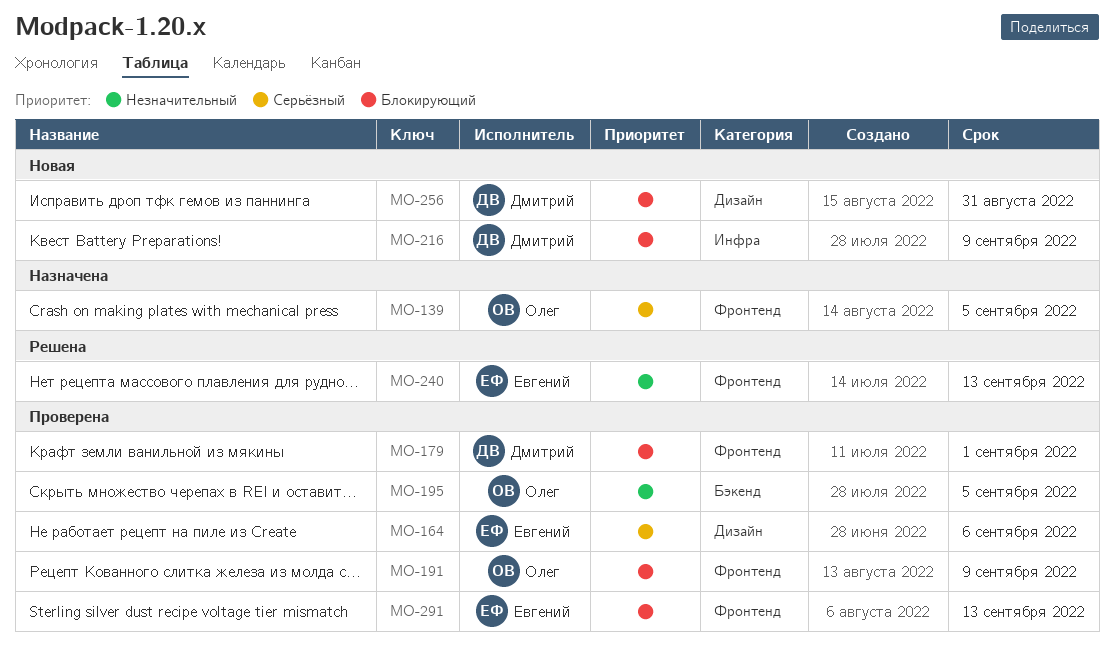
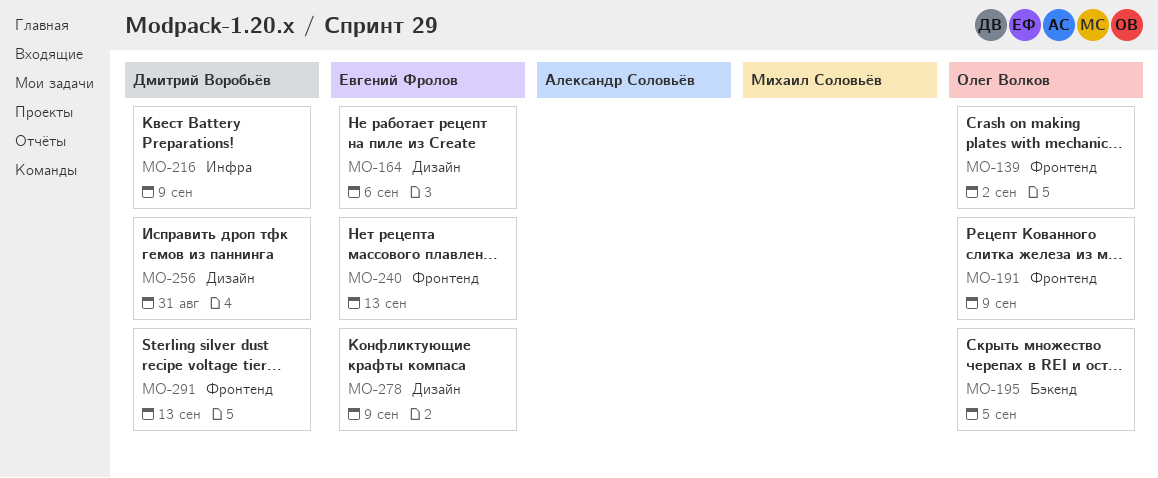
MO-139, due: Sep 5 -> Sep 2
MO-179: present -> none
MO-278: none -> present
MO-291, owner: Евгений Фролов -> Дмитрий Воробьёв

